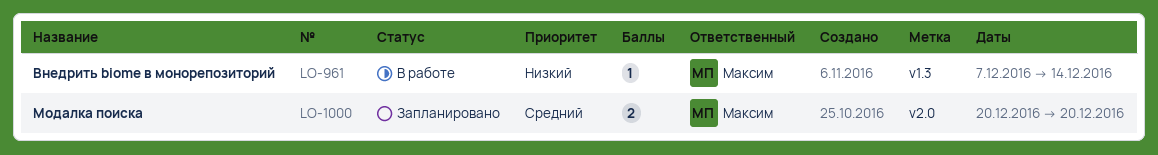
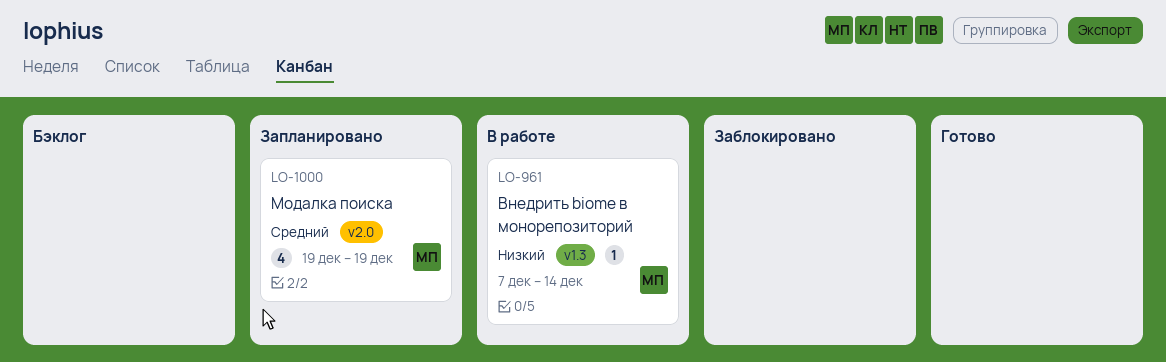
LO-1000, estimate: 2 -> 4
LO-1000, start: Dec 20 -> Dec 19
LO-1000, due: Dec 20 -> Dec 19

